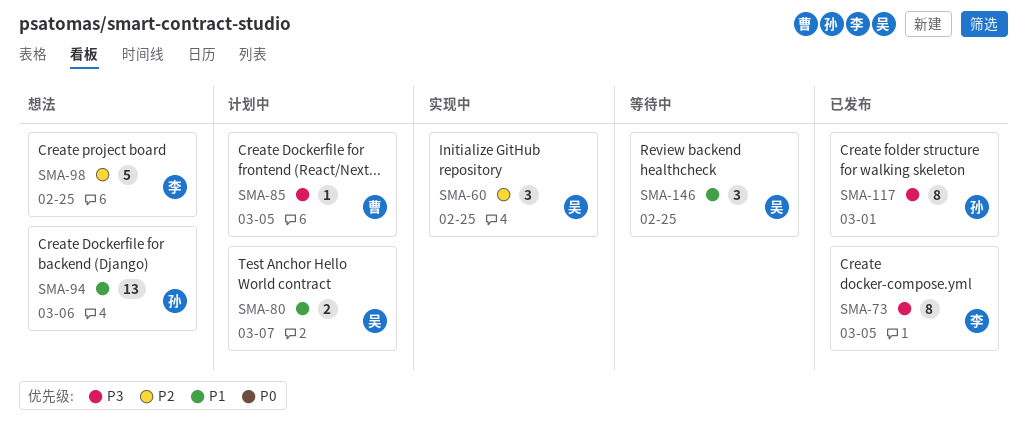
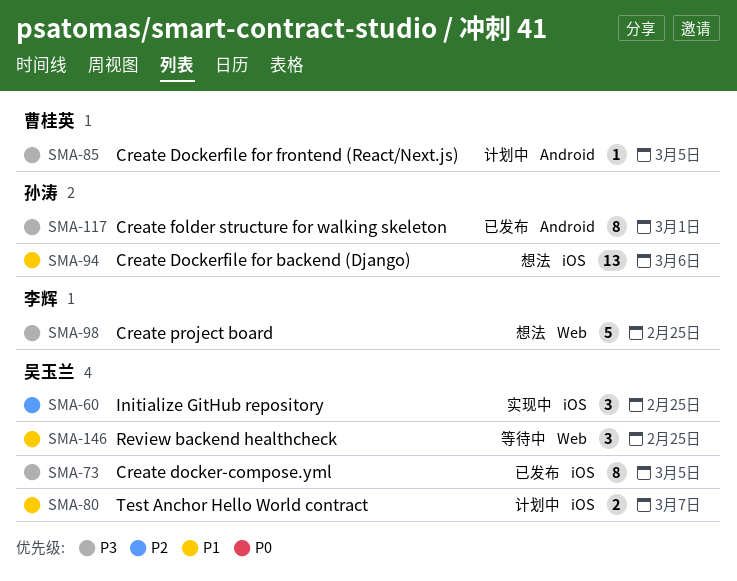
SMA-73, owner: 李辉 -> 吴玉兰
SMA-98, priority: P2 -> P3

